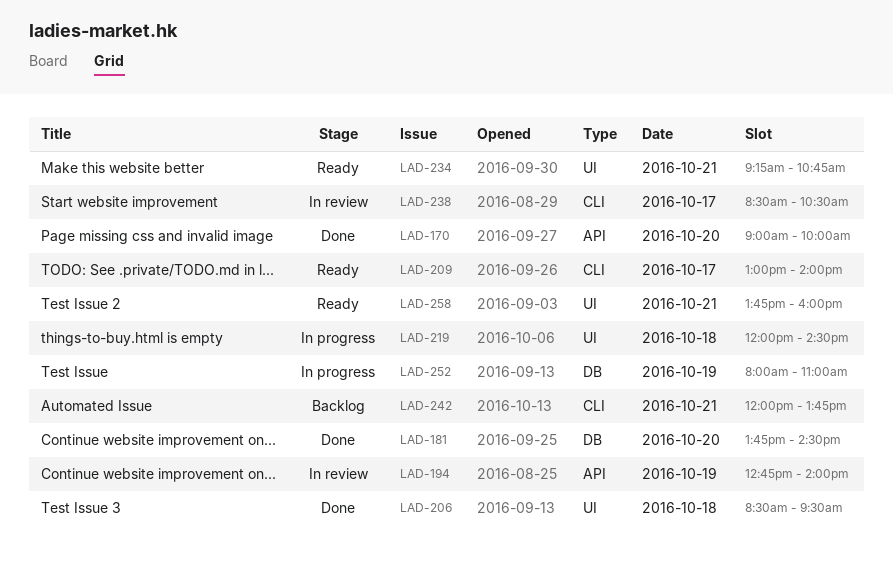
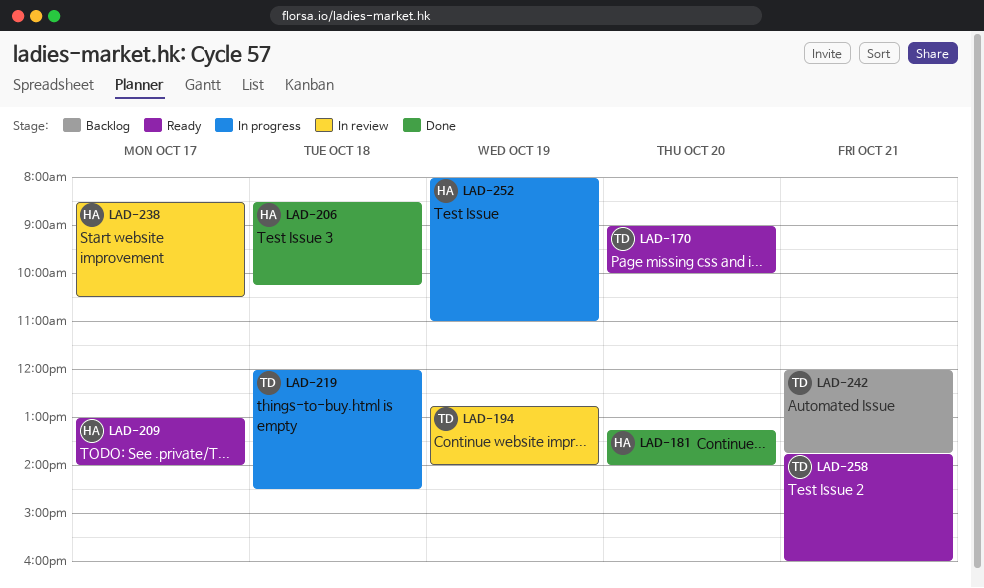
LAD-170, status: Done -> Ready
LAD-181, begins: 13:45 -> 13:15
LAD-181, ends: 14:30 -> 14:00
LAD-206, ends: 09:30 -> 10:15
LAD-234: present -> none

